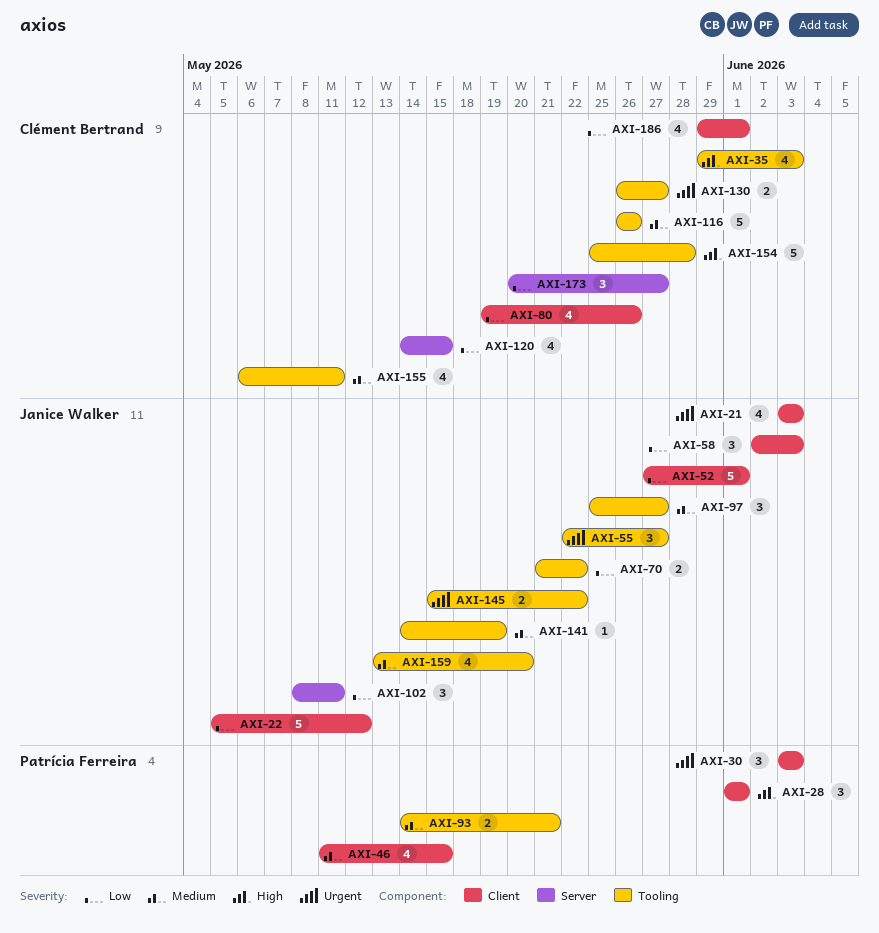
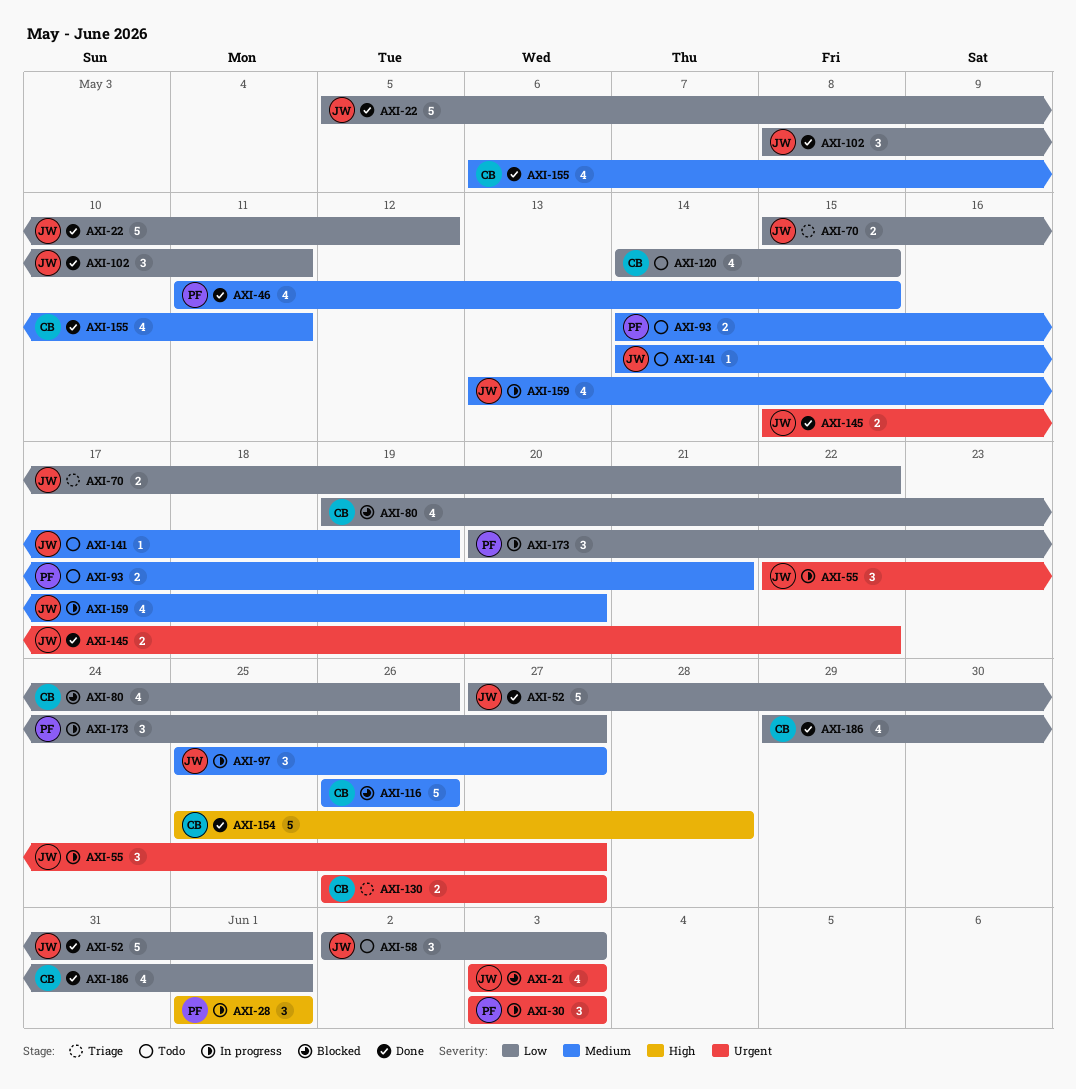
AXI-35: present -> none
AXI-70, start: May 21 -> May 15
AXI-173, owner: Clément Bertrand -> Patrícia Ferreira

